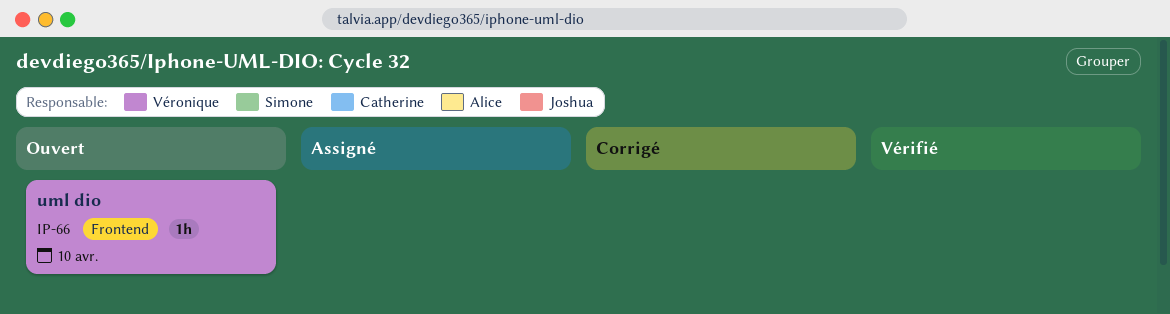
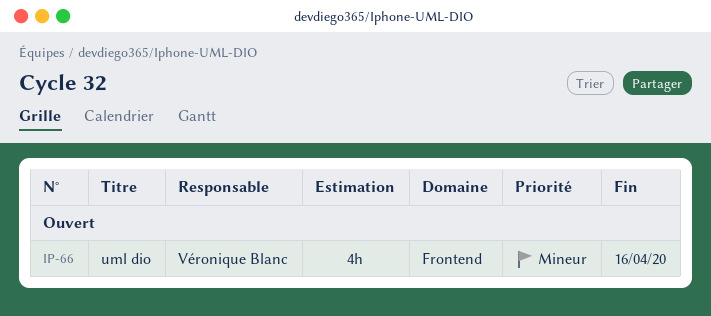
IP-66, estimate: 1h -> 4h
IP-66, due: Apr 10 -> Apr 16

